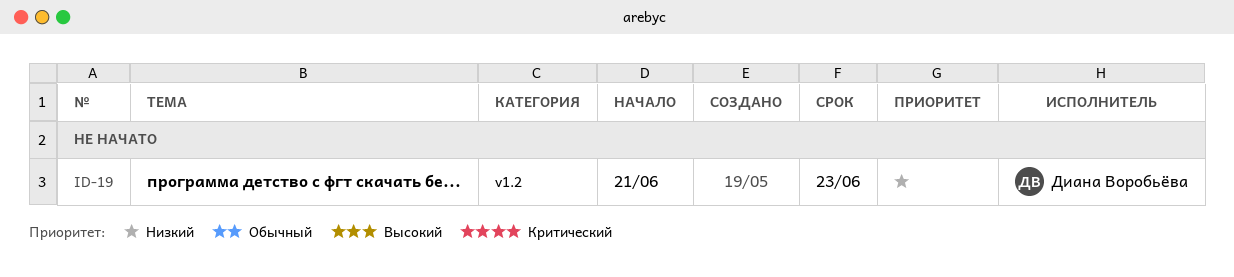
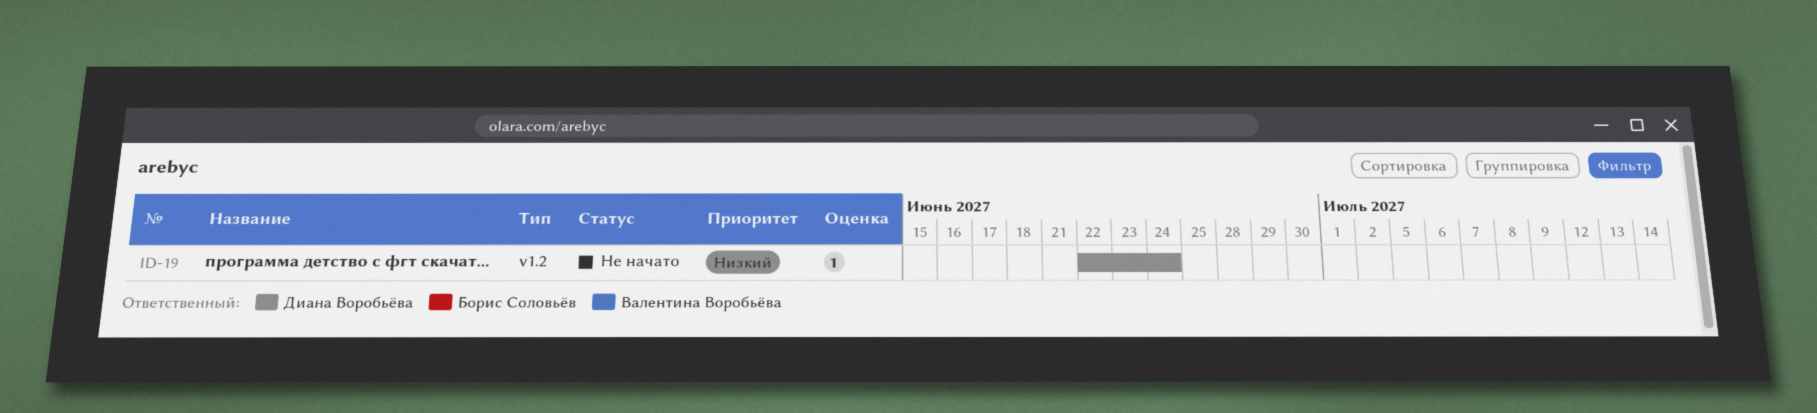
ID-19, start: Jun 21 -> Jun 22
ID-19, due: Jun 23 -> Jun 24

